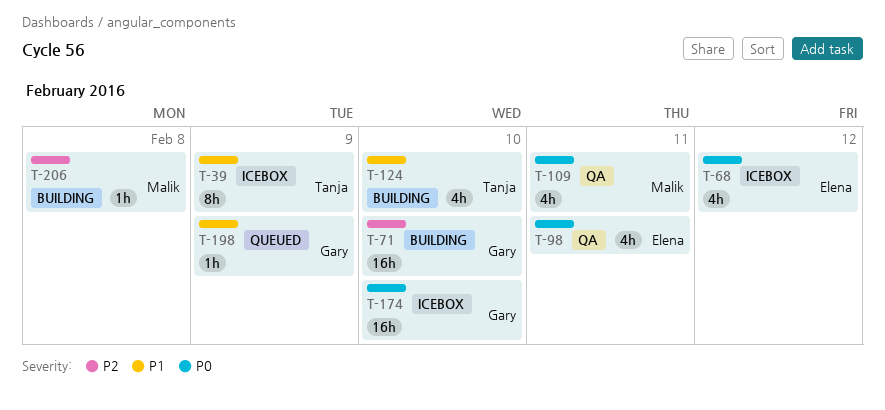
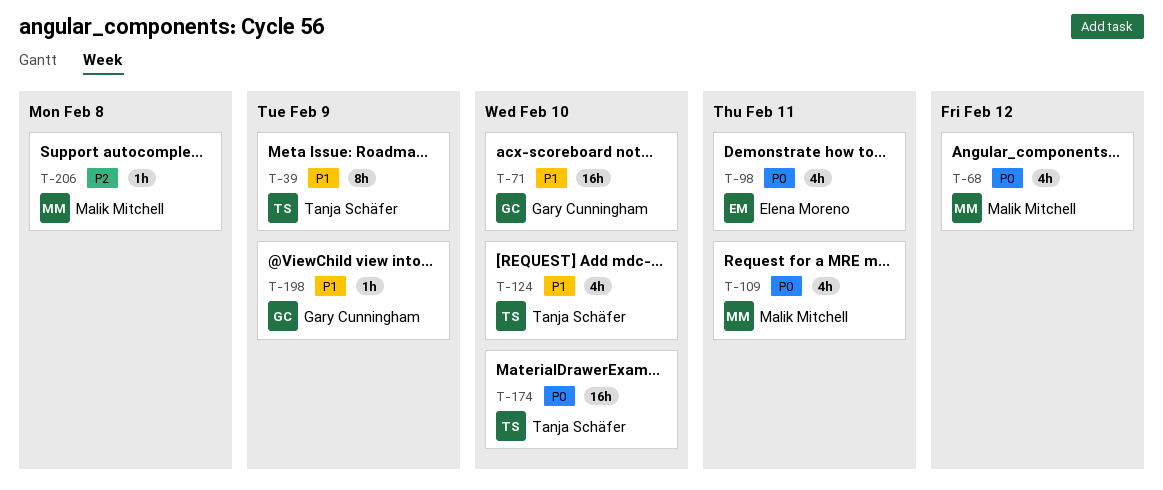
T-68, owner: Elena Moreno -> Malik Mitchell
T-71, priority: P2 -> P1
T-174, owner: Gary Cunningham -> Tanja Schäfer

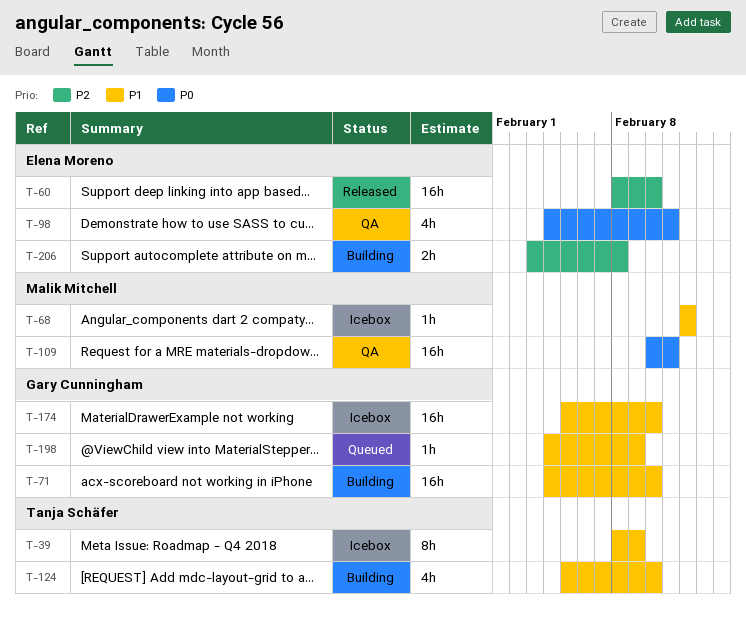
T-60: none -> present
T-68, priority: P0 -> P1
T-68, estimate: 4h -> 1h
T-109, estimate: 4h -> 16h
T-174, owner: Tanja Schäfer -> Gary Cunningham
T-174, priority: P0 -> P1
T-206, owner: Malik Mitchell -> Elena Moreno
T-206, estimate: 1h -> 2h

